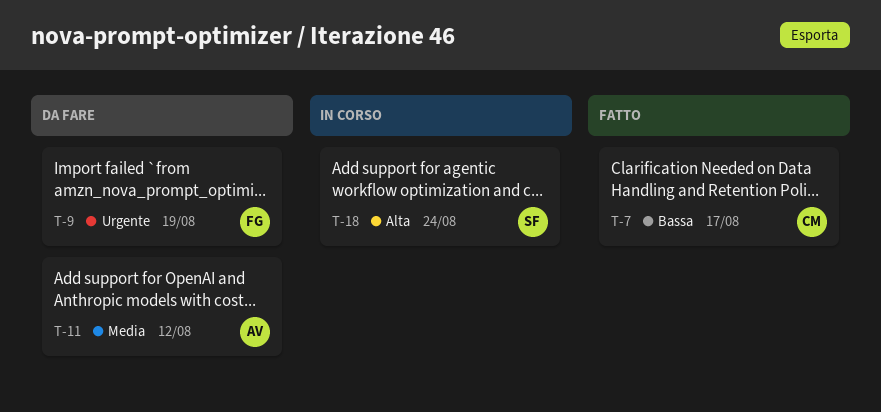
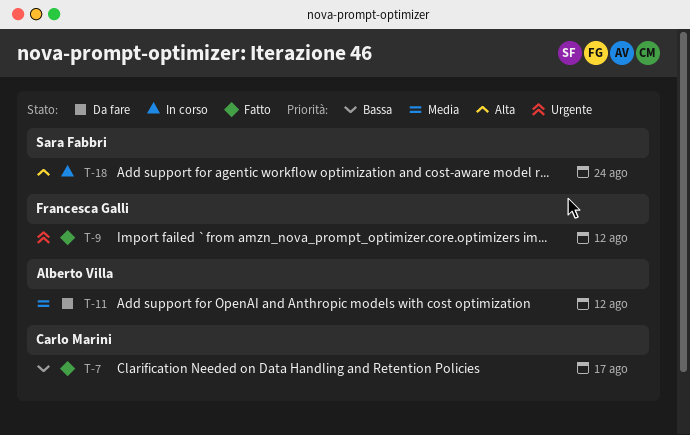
T-9, status: Da fare -> Fatto
T-9, due: Aug 19 -> Aug 12

